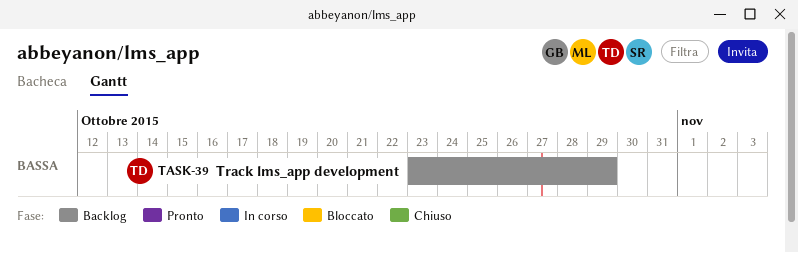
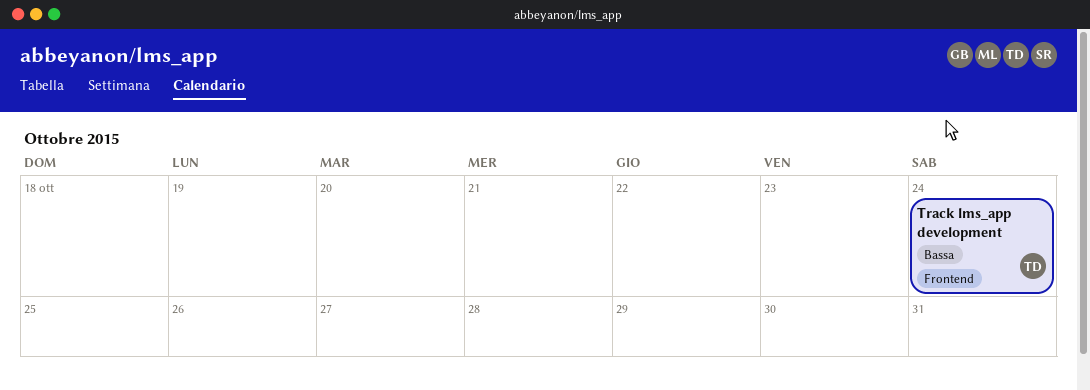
Track lms_app development, due: Oct 29 -> Oct 24

